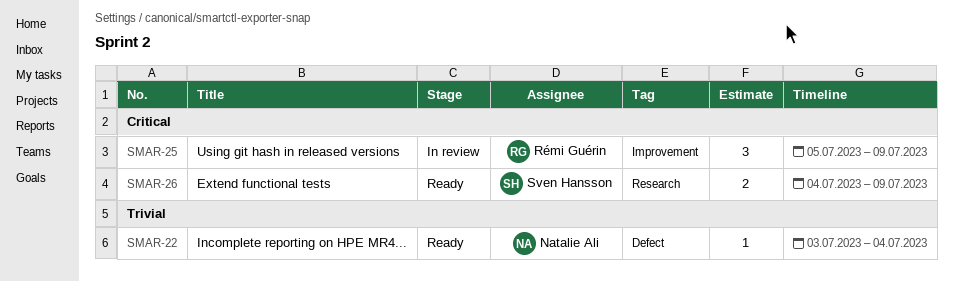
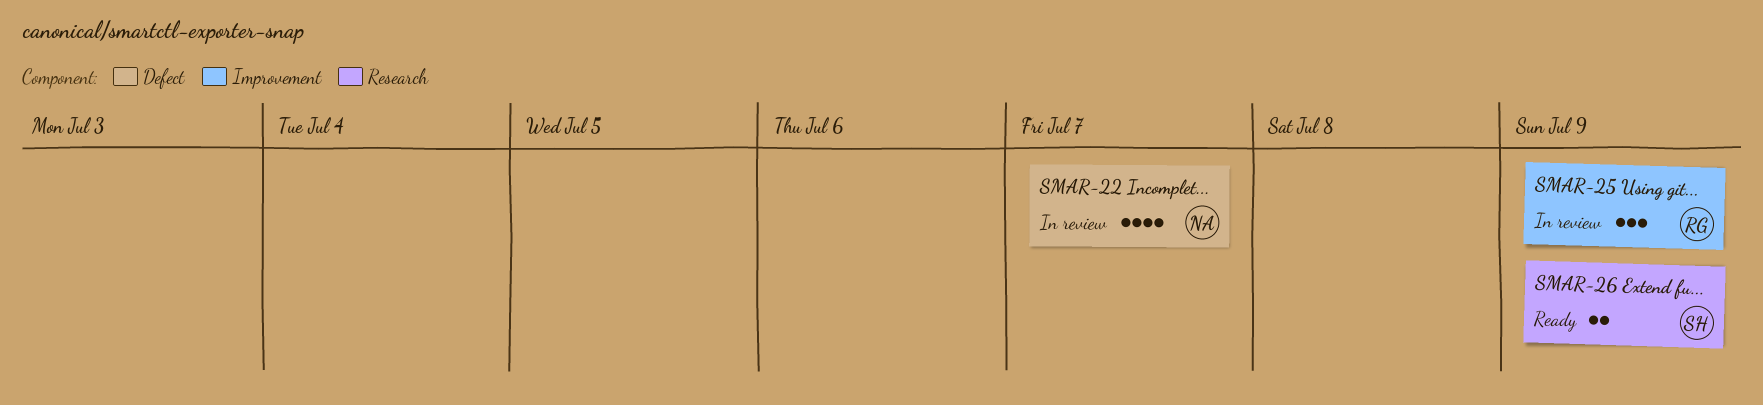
SMAR-22, status: Ready -> In review
SMAR-22, estimate: 1 -> 4
SMAR-22, due: Jul 4 -> Jul 7

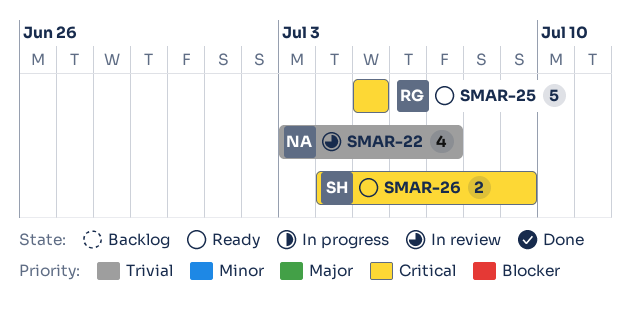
SMAR-25, status: In review -> Ready
SMAR-25, estimate: 3 -> 5
SMAR-25, due: Jul 9 -> Jul 5

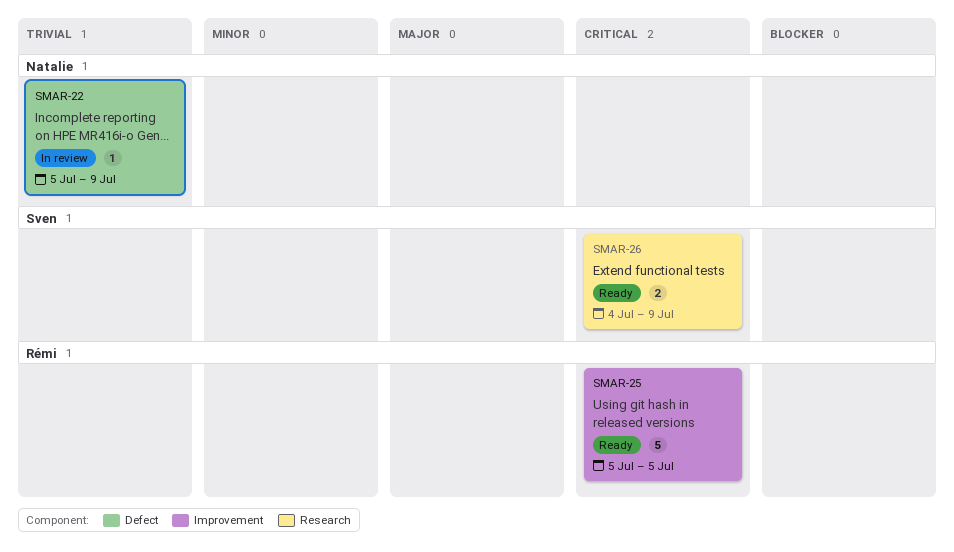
SMAR-22, estimate: 4 -> 1
SMAR-22, start: Jul 3 -> Jul 5
SMAR-22, due: Jul 7 -> Jul 9

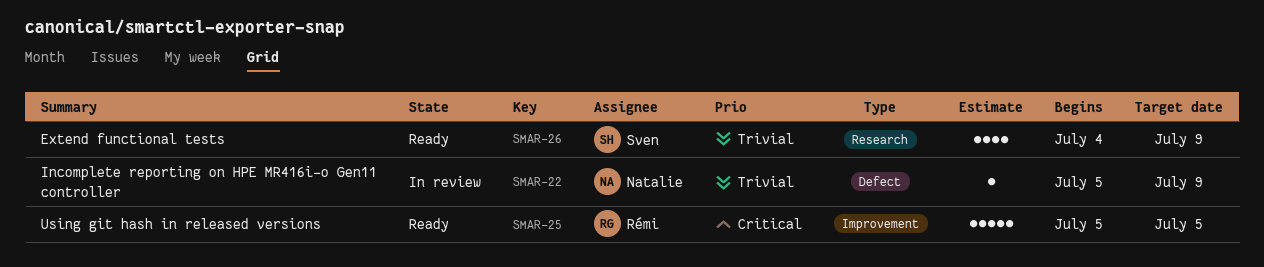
SMAR-26, priority: Critical -> Trivial
SMAR-26, estimate: 2 -> 4

